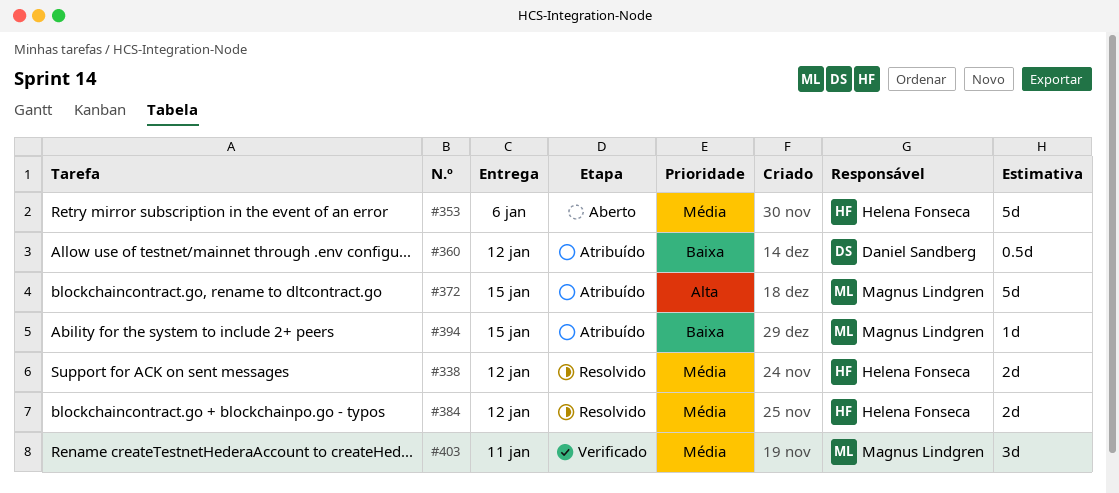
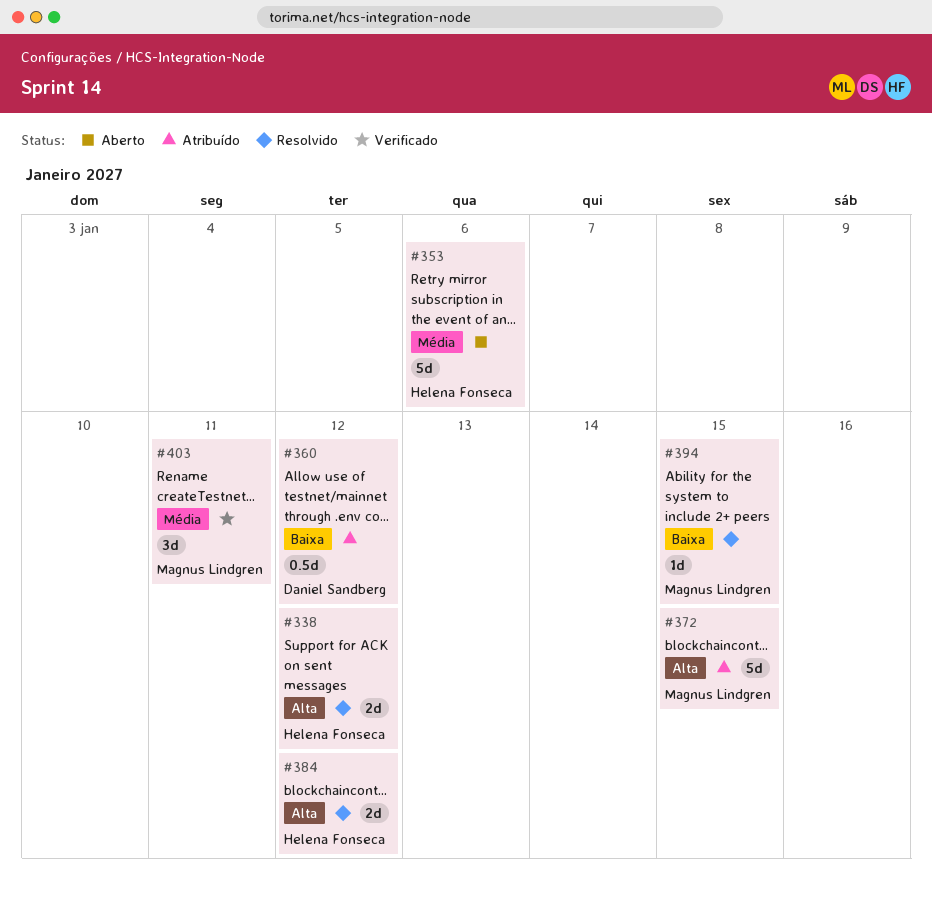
#338, priority: Média -> Alta
#384, priority: Média -> Alta
#394, status: Atribuído -> Resolvido

